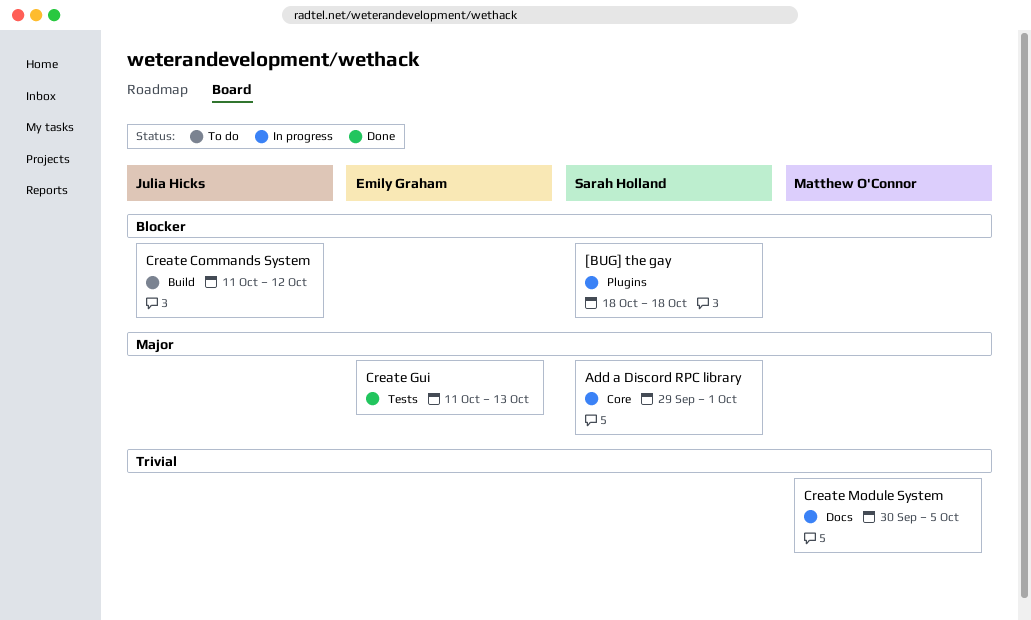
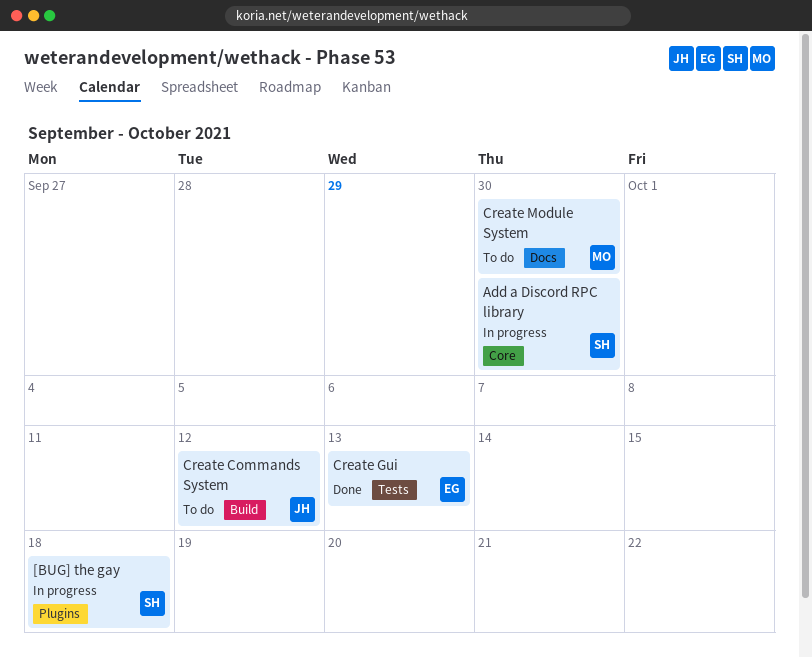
Add a Discord RPC library, due: Oct 1 -> Sep 30
Create Module System, status: In progress -> To do
Create Module System, due: Oct 5 -> Sep 30

